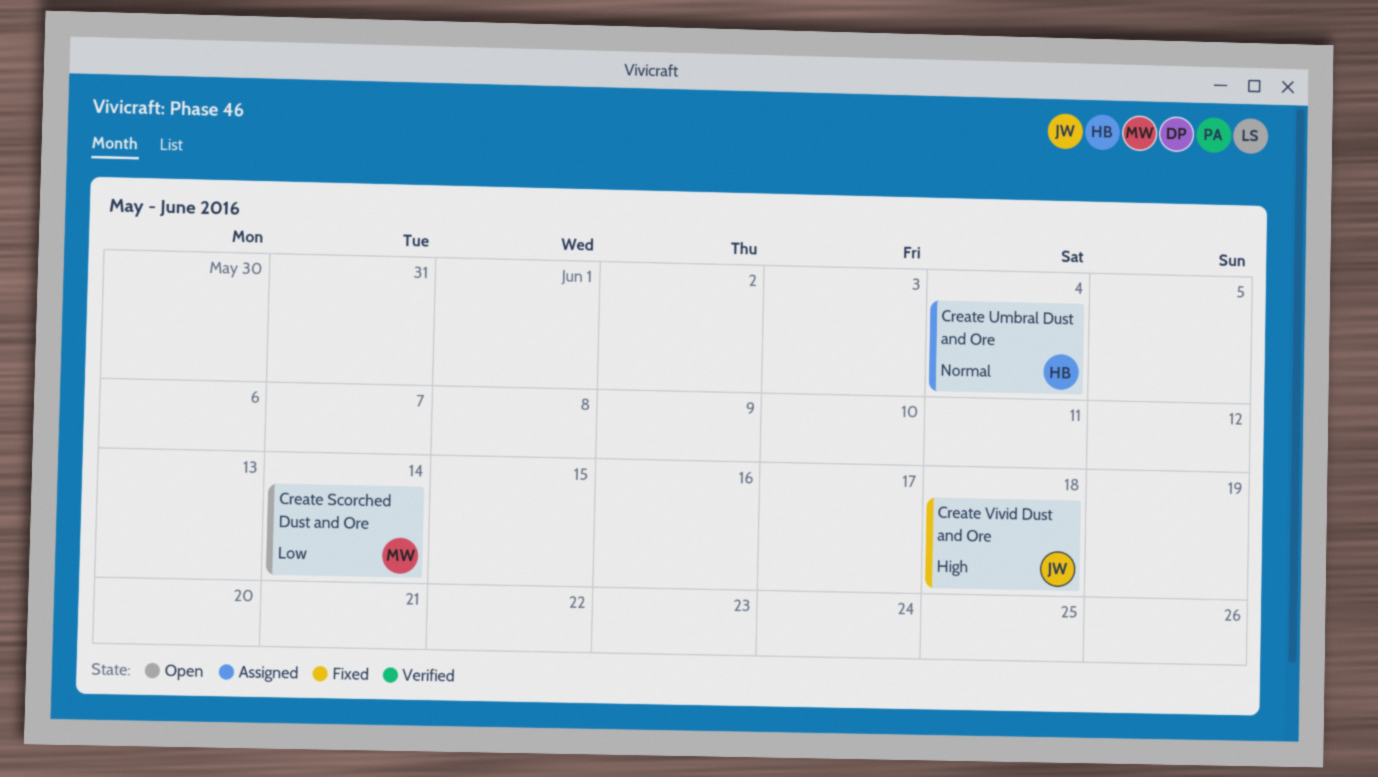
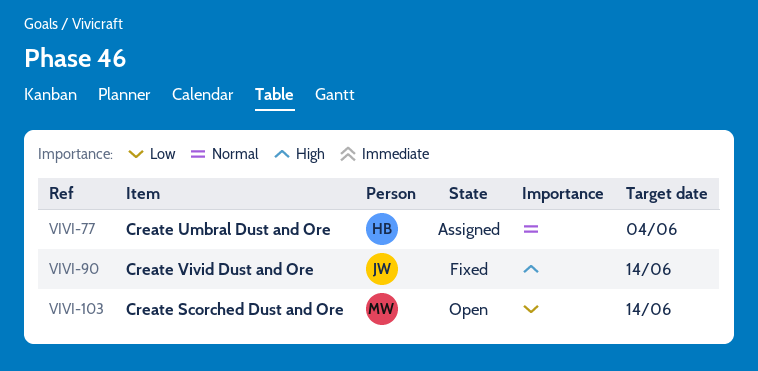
Create Vivid Dust and Ore, due: Jun 18 -> Jun 14

